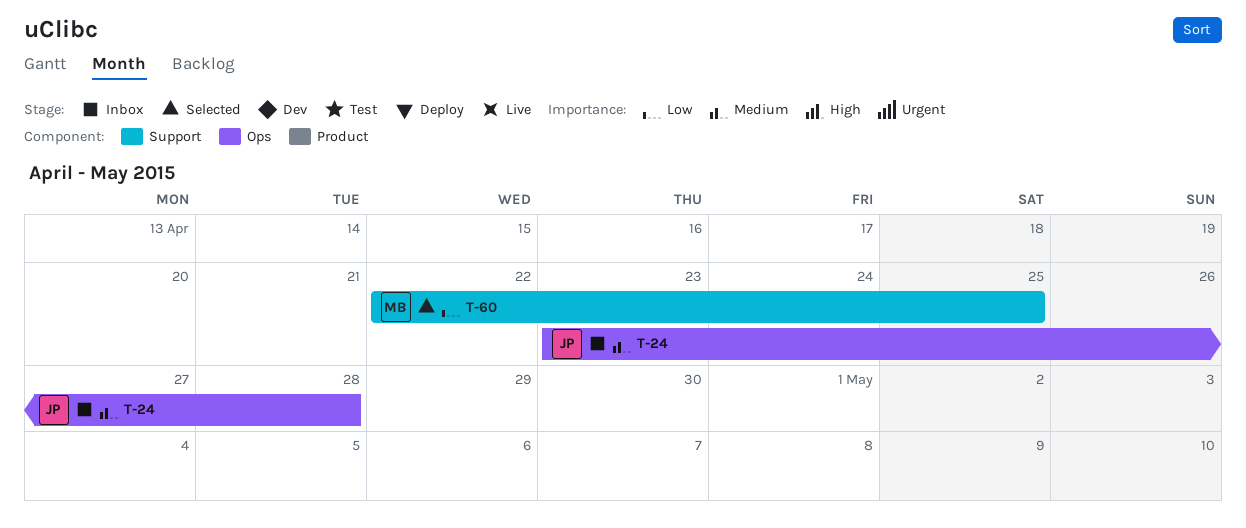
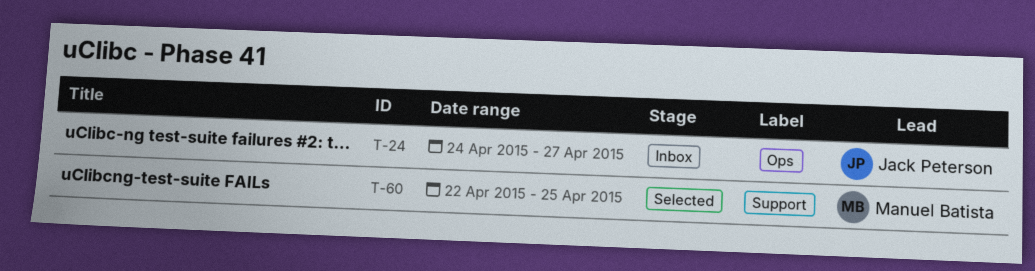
T-24, start: Apr 23 -> Apr 24
T-24, due: Apr 28 -> Apr 27

